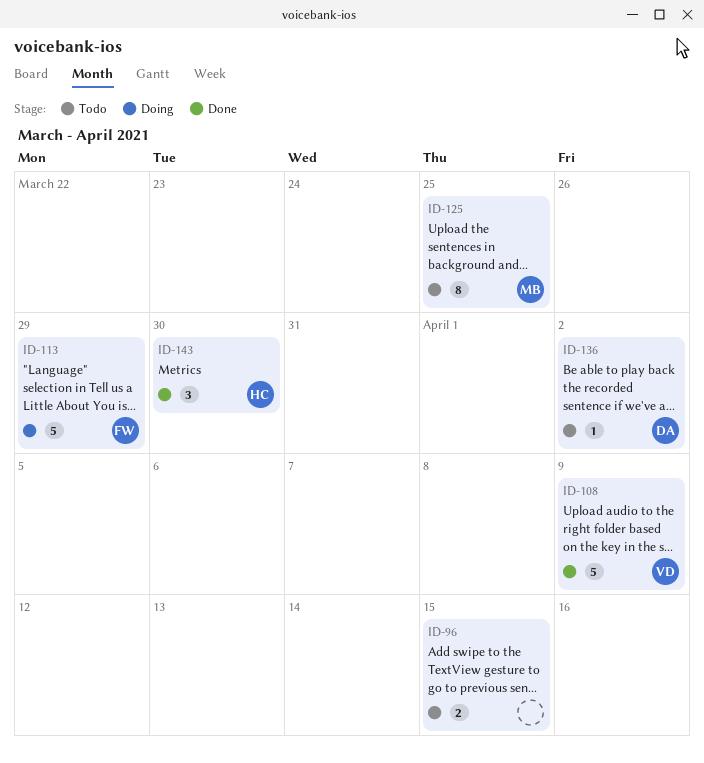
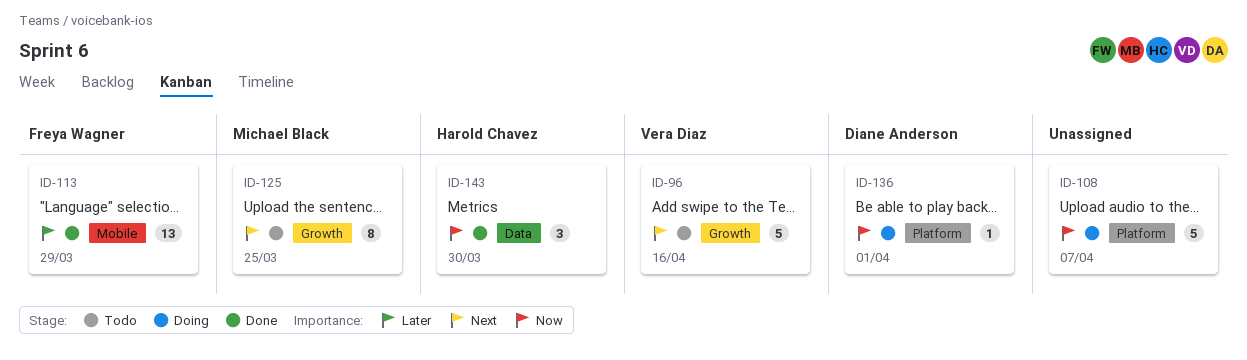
ID-96, owner: none -> Vera Diaz
ID-96, estimate: 2 -> 5
ID-96, due: Apr 15 -> Apr 16
ID-108, status: Done -> Doing
ID-108, owner: Vera Diaz -> none
ID-108, due: Apr 9 -> Apr 7
ID-113, status: Doing -> Done
ID-113, estimate: 5 -> 13
ID-136, status: Todo -> Doing
ID-136, due: Apr 2 -> Apr 1

